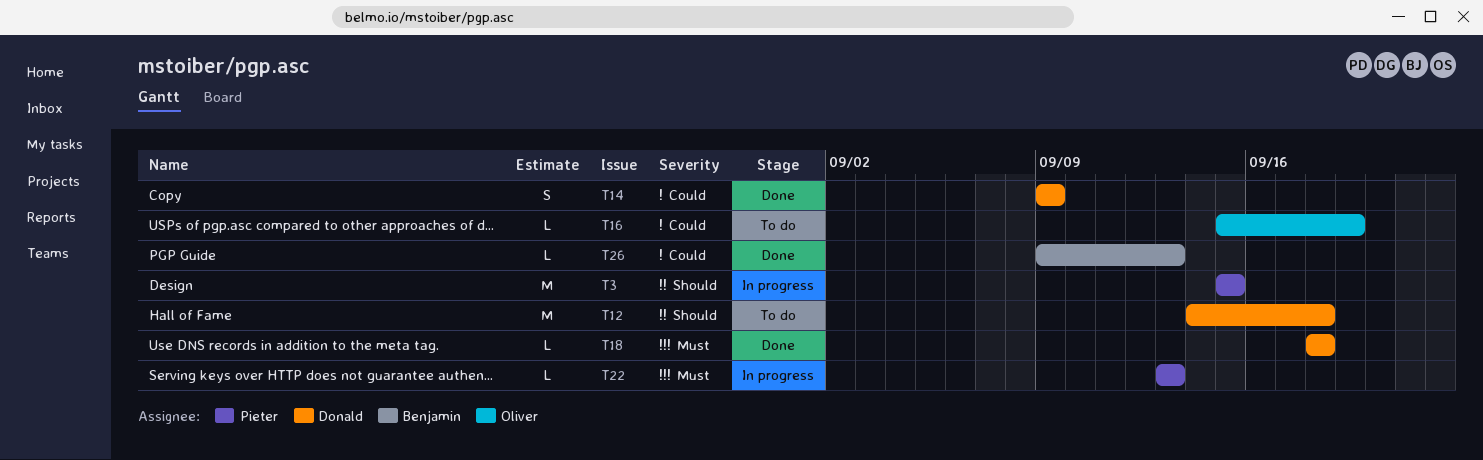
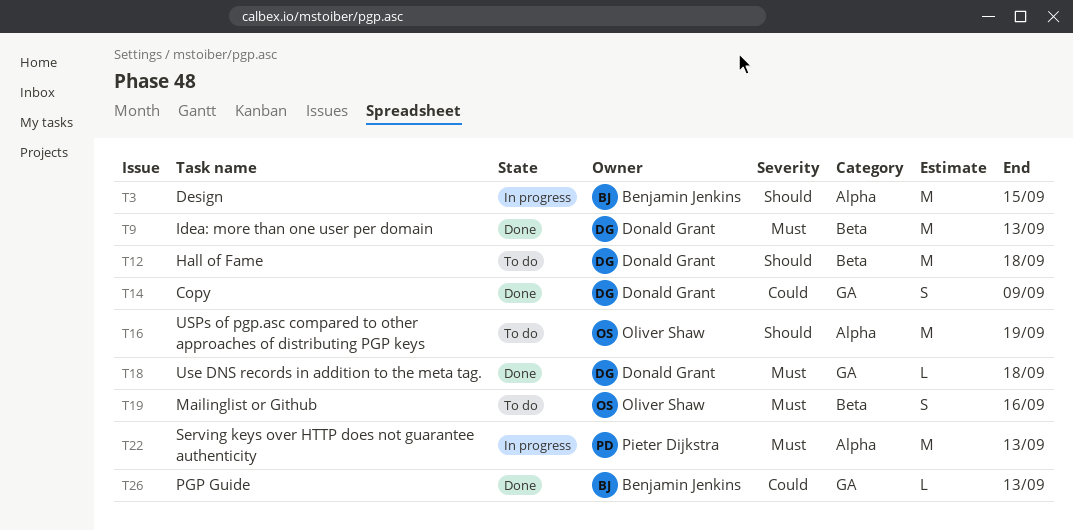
T3, owner: Pieter Dijkstra -> Benjamin Jenkins
T9: none -> present
T16, priority: Could -> Should
T16, estimate: L -> M
T19: none -> present
T22, estimate: L -> M

